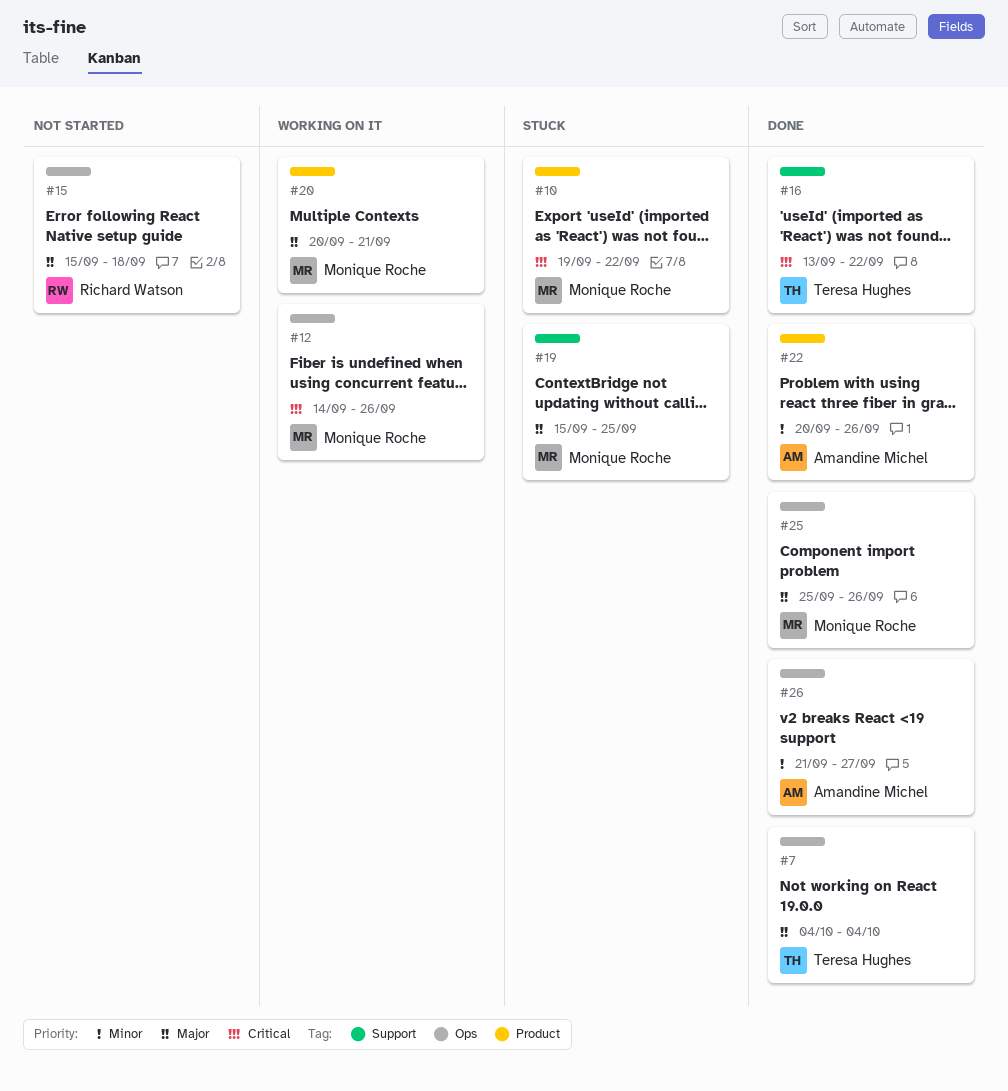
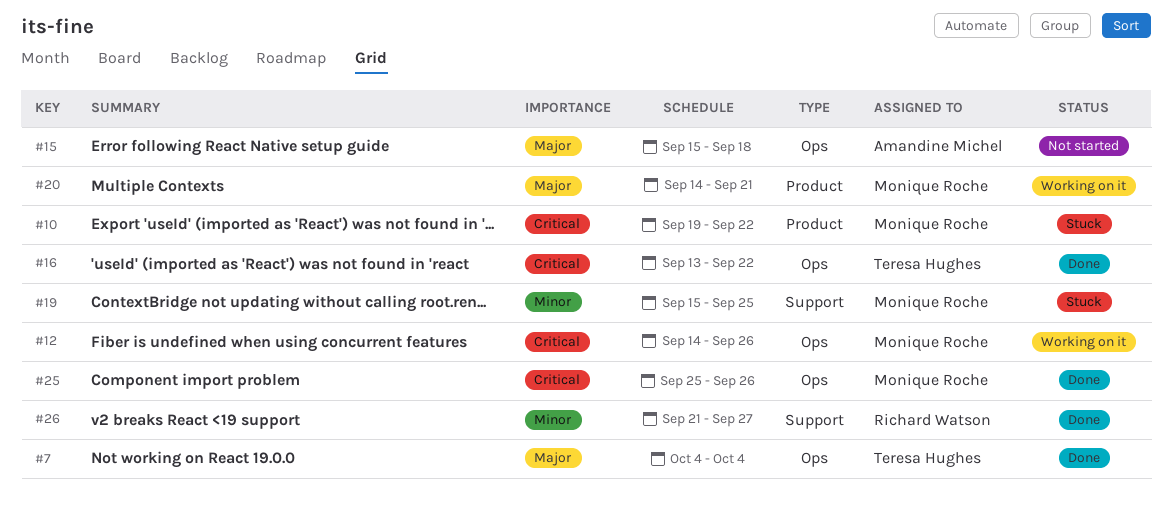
#15, owner: Richard Watson -> Amandine Michel
#16, label: Support -> Ops
#19, priority: Major -> Minor
#20, start: Sep 20 -> Sep 14
#22: present -> none
#25, priority: Major -> Critical
#26, owner: Amandine Michel -> Richard Watson
#26, label: Ops -> Support

